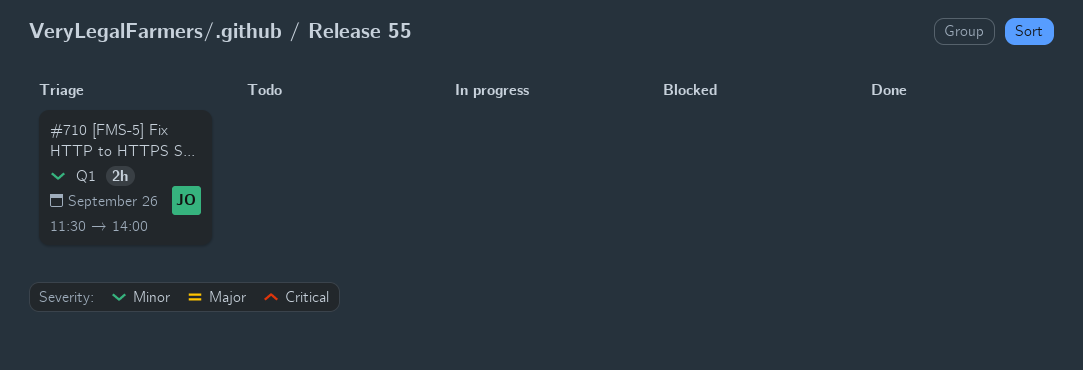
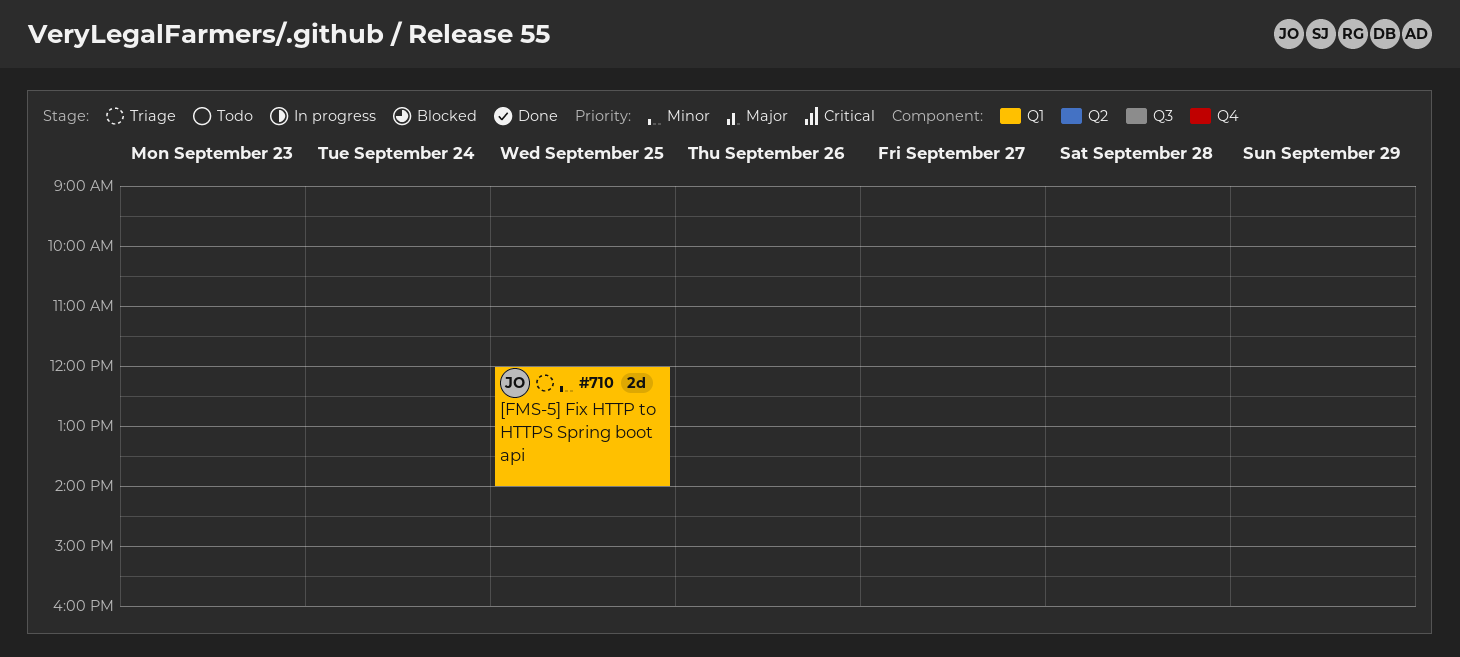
#710, estimate: 2h -> 2d
#710, day: Sep 26 -> Sep 25
#710, begins: 11:30 -> 12:00

